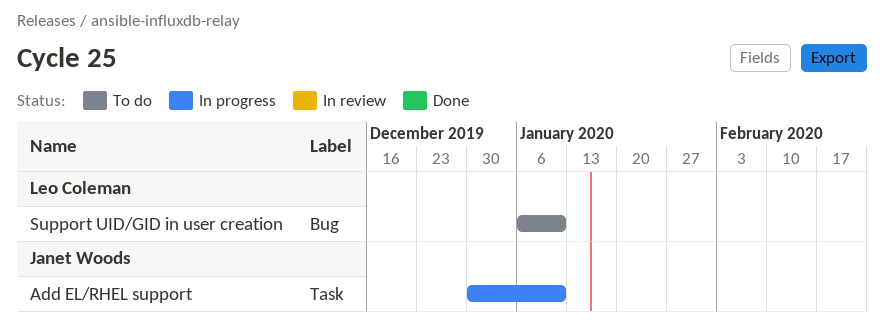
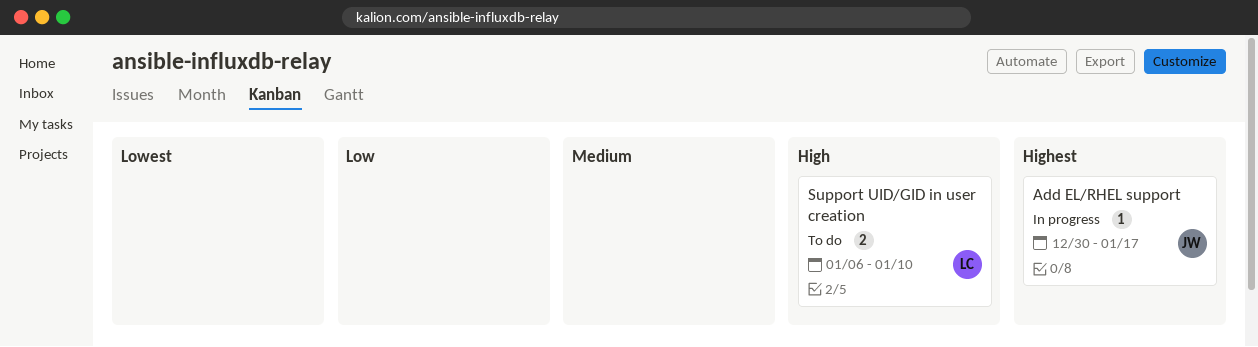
Add EL/RHEL support, due: Jan 10 -> Jan 17

